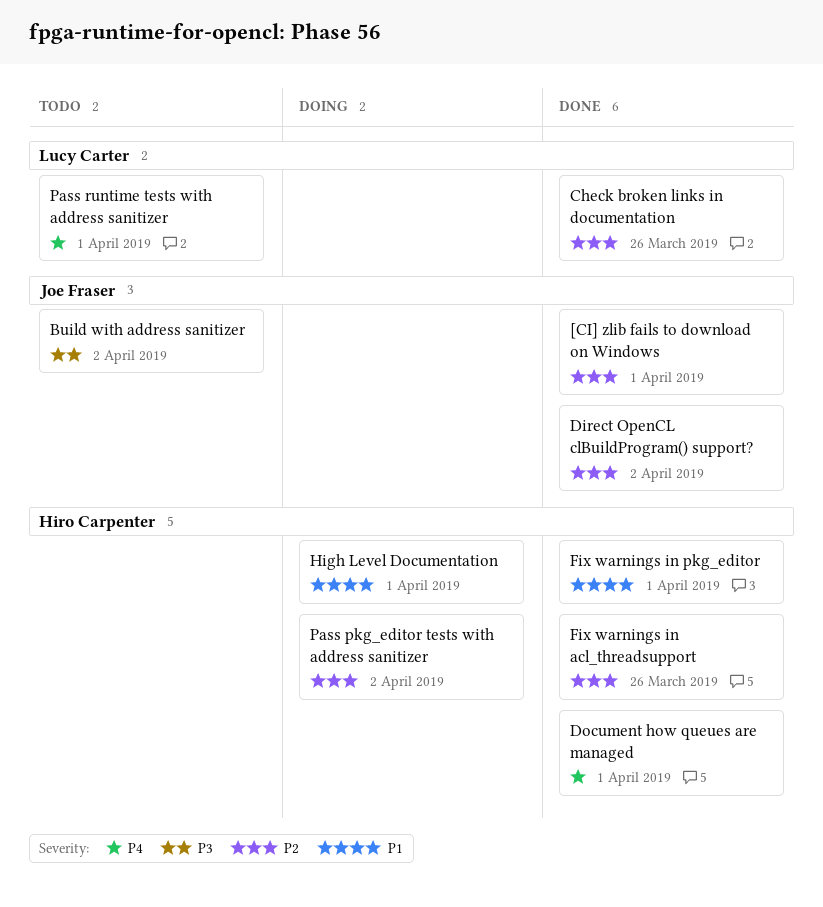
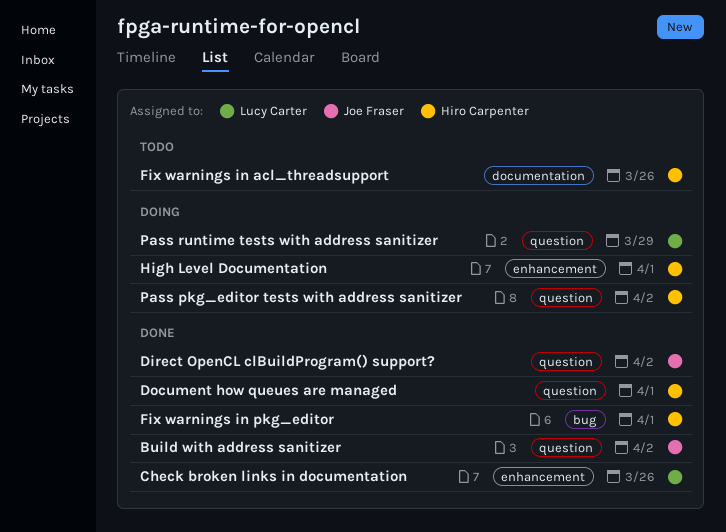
[CI] zlib fails to download on Windows: present -> none
Build with address sanitizer, status: Todo -> Done
Fix warnings in acl_threadsupport, status: Done -> Todo
Pass runtime tests with address sanitizer, status: Todo -> Doing
Pass runtime tests with address sanitizer, due: Apr 1 -> Mar 29

